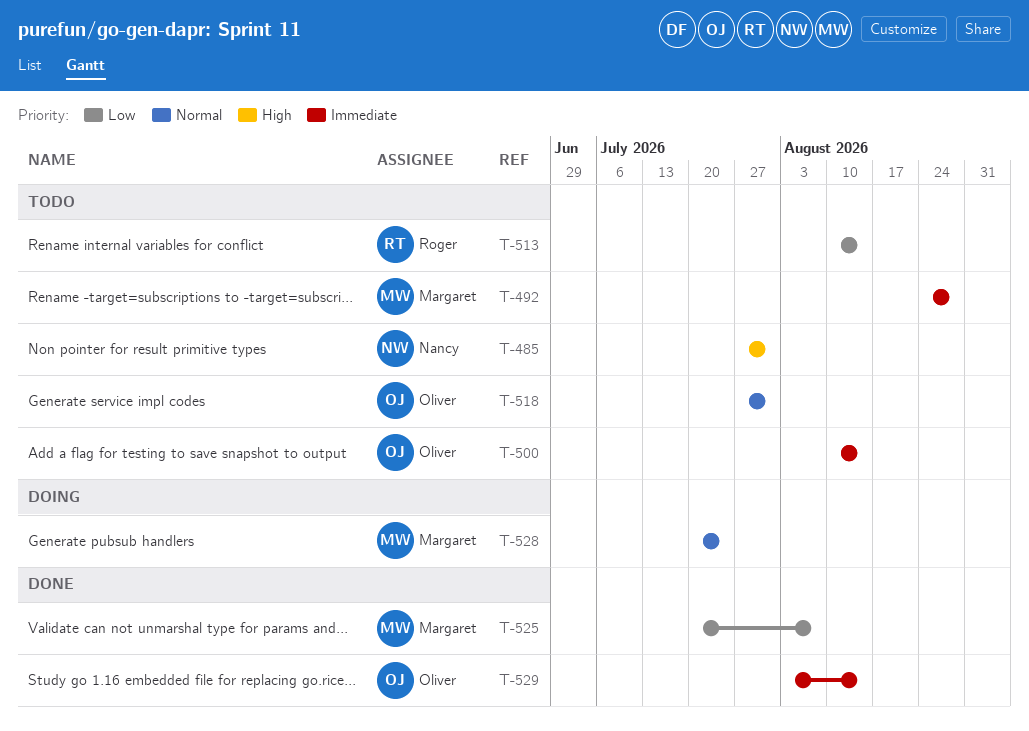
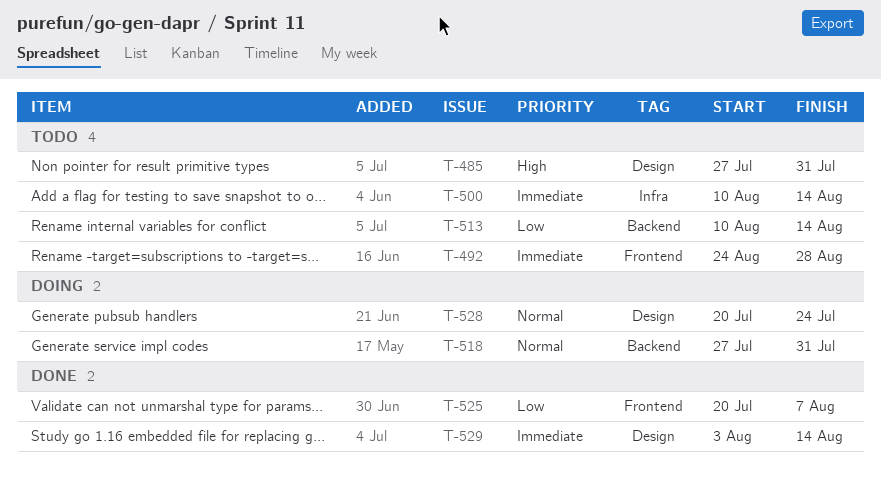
T-518, status: Todo -> Doing

